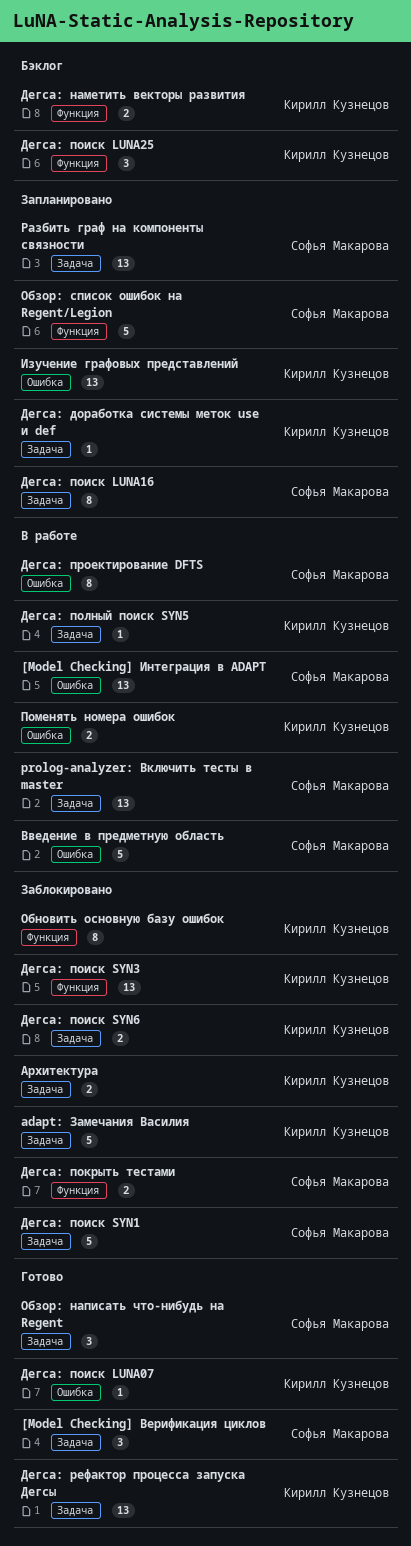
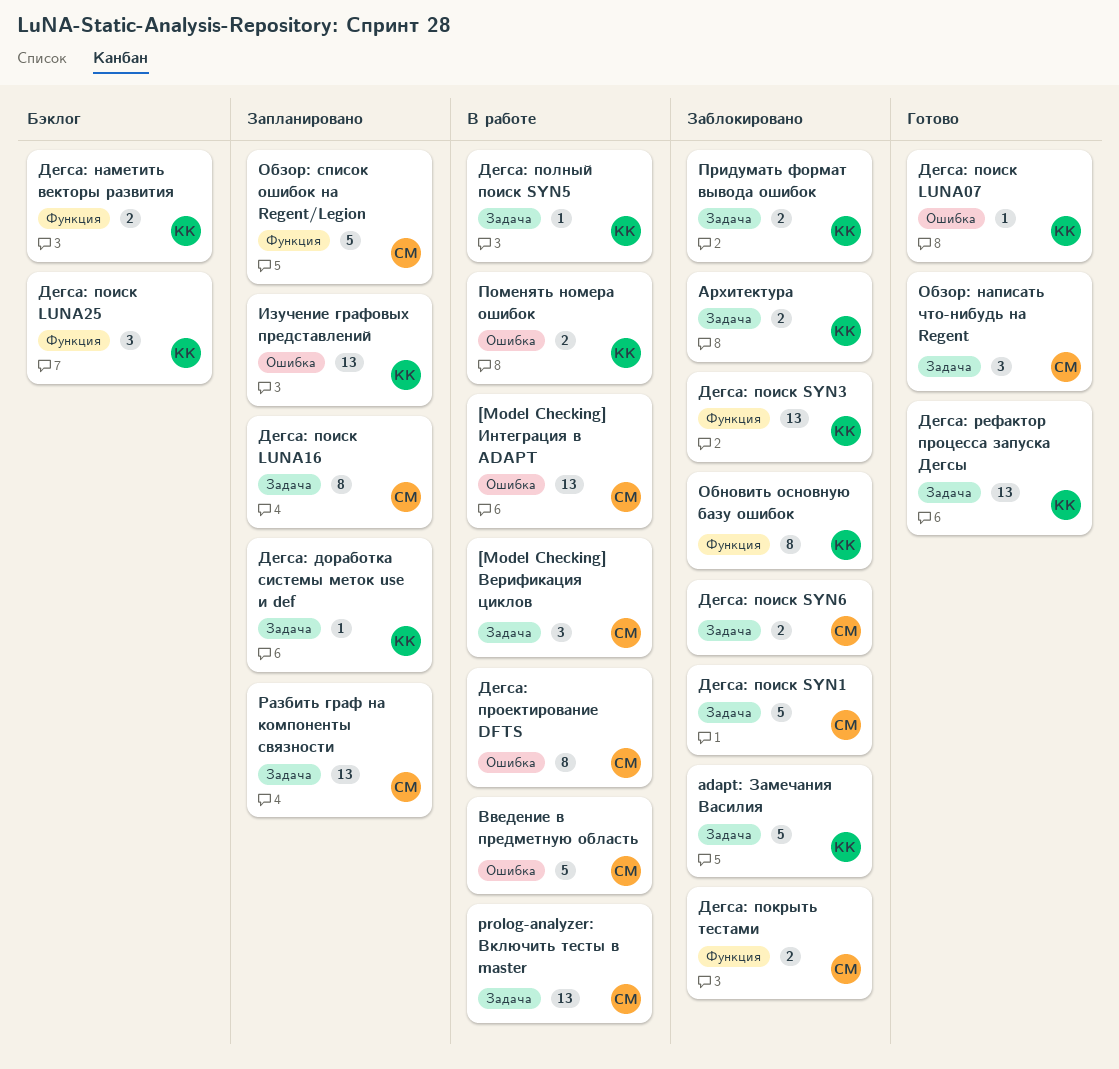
[Model Checking] Верификация циклов, status: Готово -> В работе
Дегса: поиск SYN6, owner: Кирилл Кузнецов -> Софья Макарова
Придумать формат вывода ошибок: none -> present

